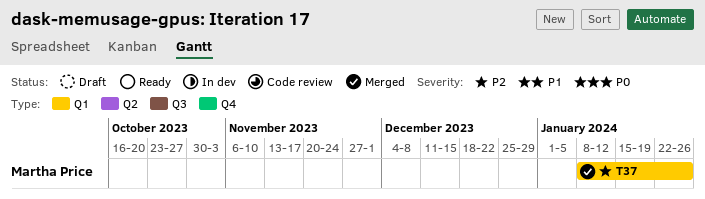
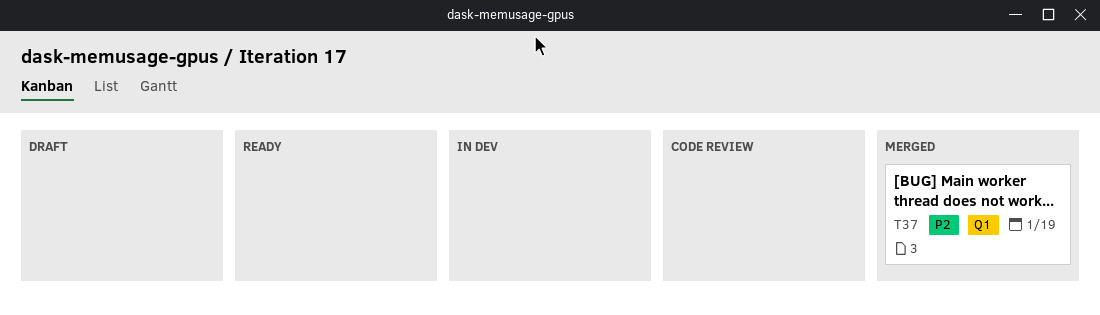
T37, due: Jan 26 -> Jan 19

